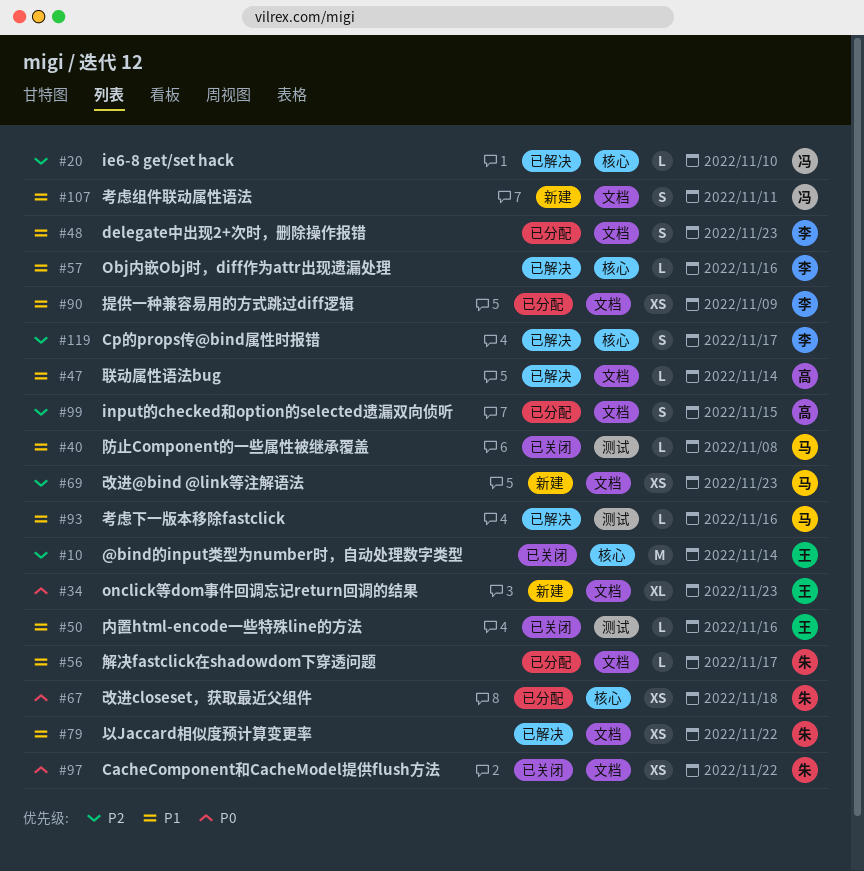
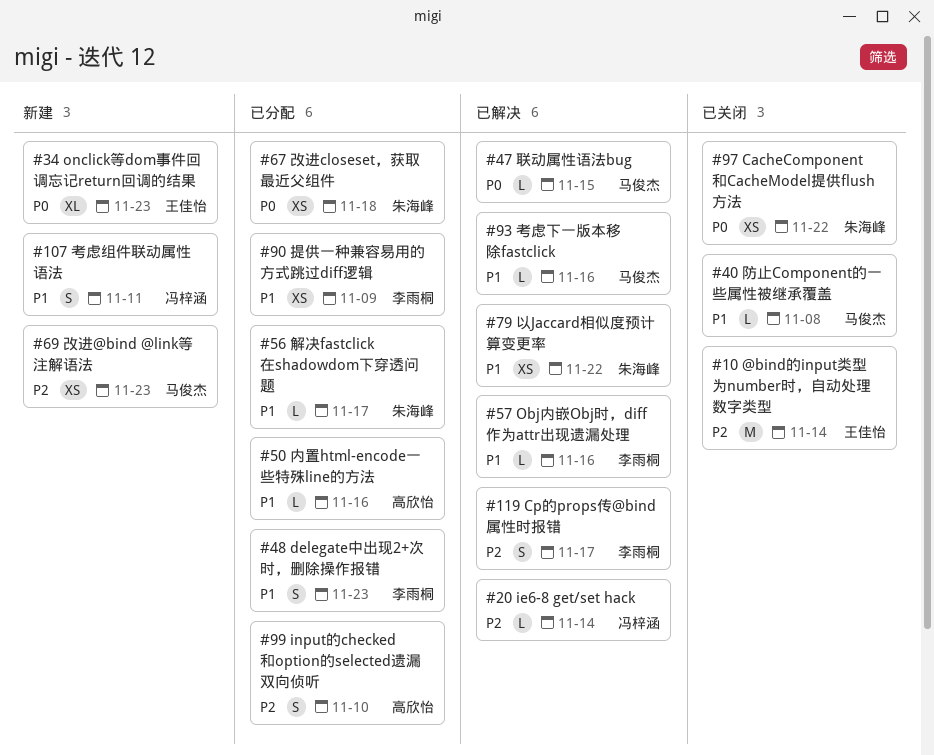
#20, due: Nov 10 -> Nov 14
#47, owner: 高欣怡 -> 马俊杰
#47, priority: P1 -> P0
#47, due: Nov 14 -> Nov 15
#50, status: 已关闭 -> 已分配
#50, owner: 王佳怡 -> 高欣怡
#99, due: Nov 15 -> Nov 10

